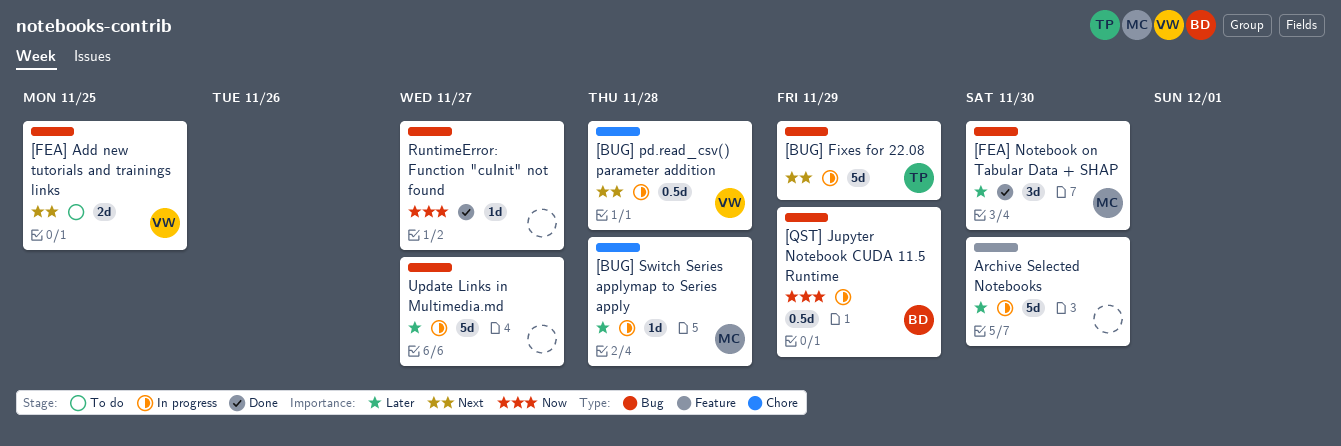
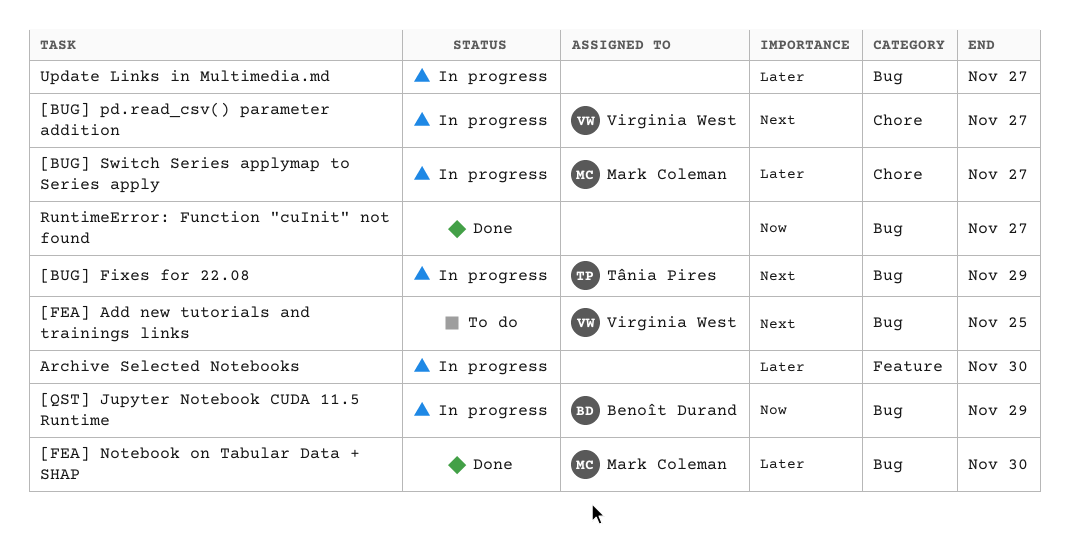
[BUG] pd.read_csv() parameter addition, due: Nov 28 -> Nov 27
[BUG] Switch Series applymap to Series apply, due: Nov 28 -> Nov 27

